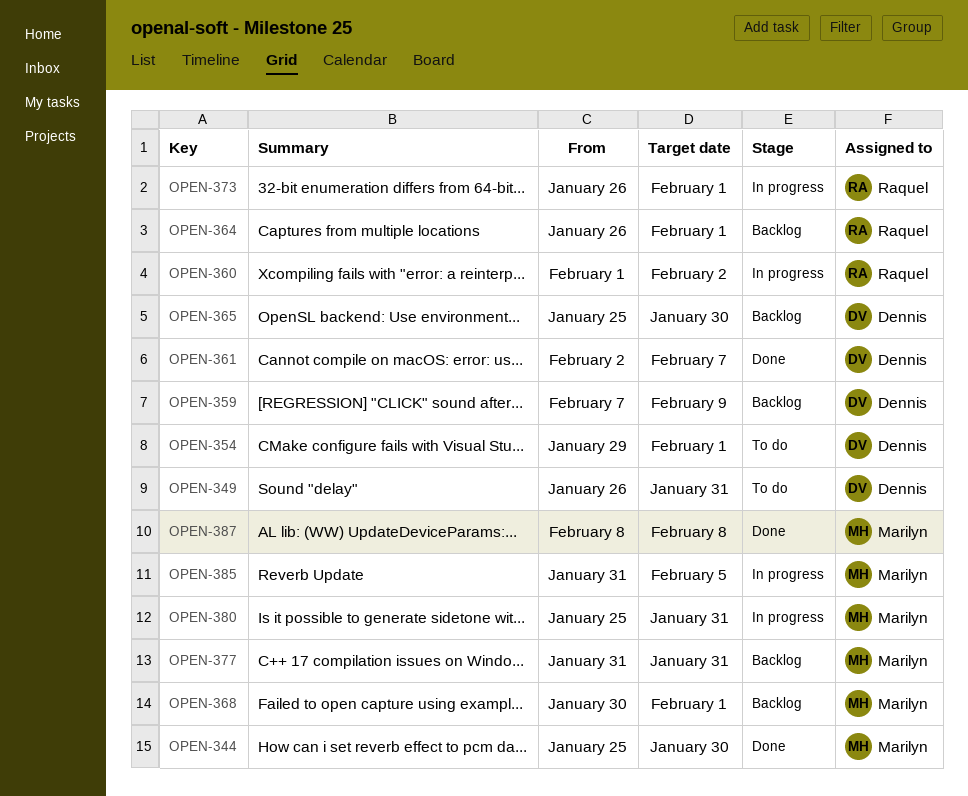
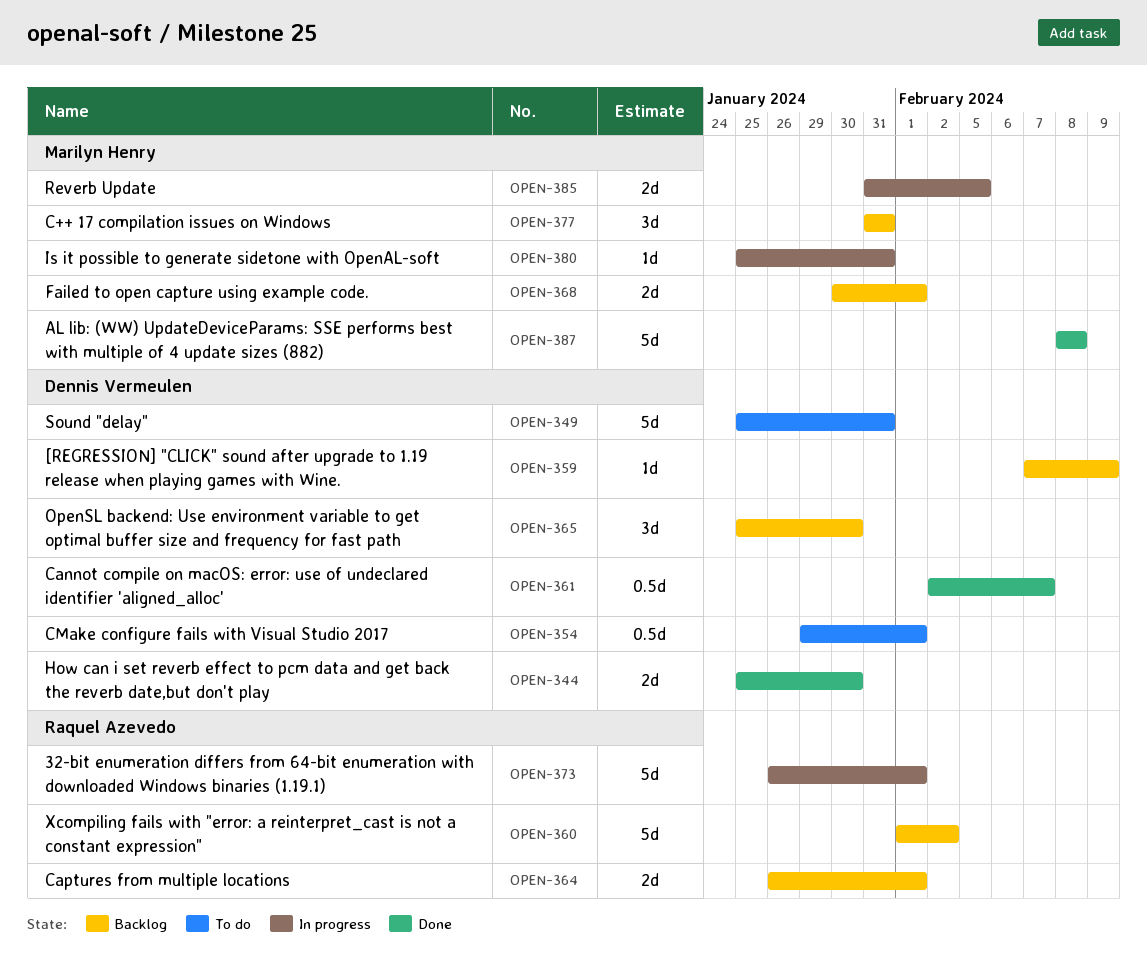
OPEN-344, owner: Marilyn Henry -> Dennis Vermeulen
OPEN-349, start: Jan 26 -> Jan 25
OPEN-360, status: In progress -> Backlog

